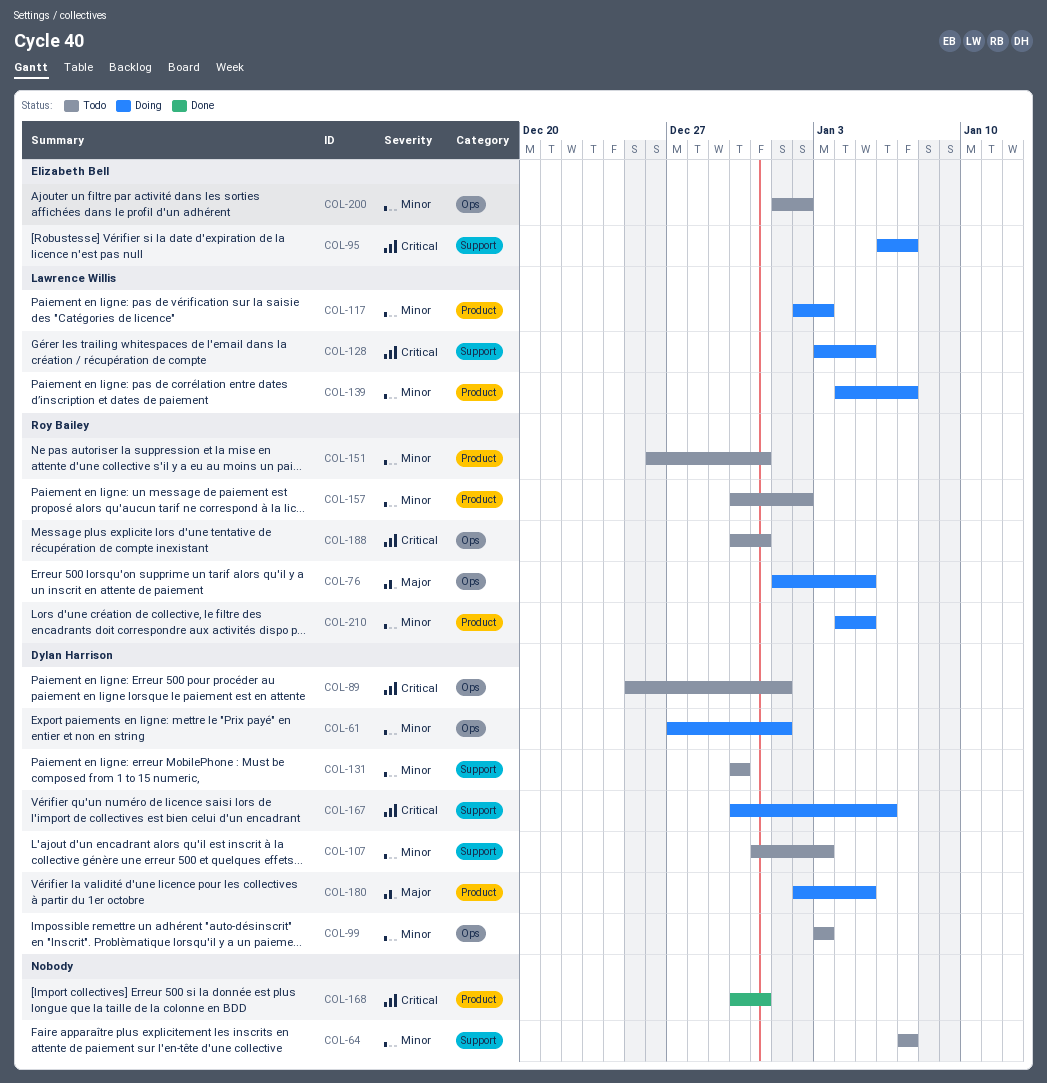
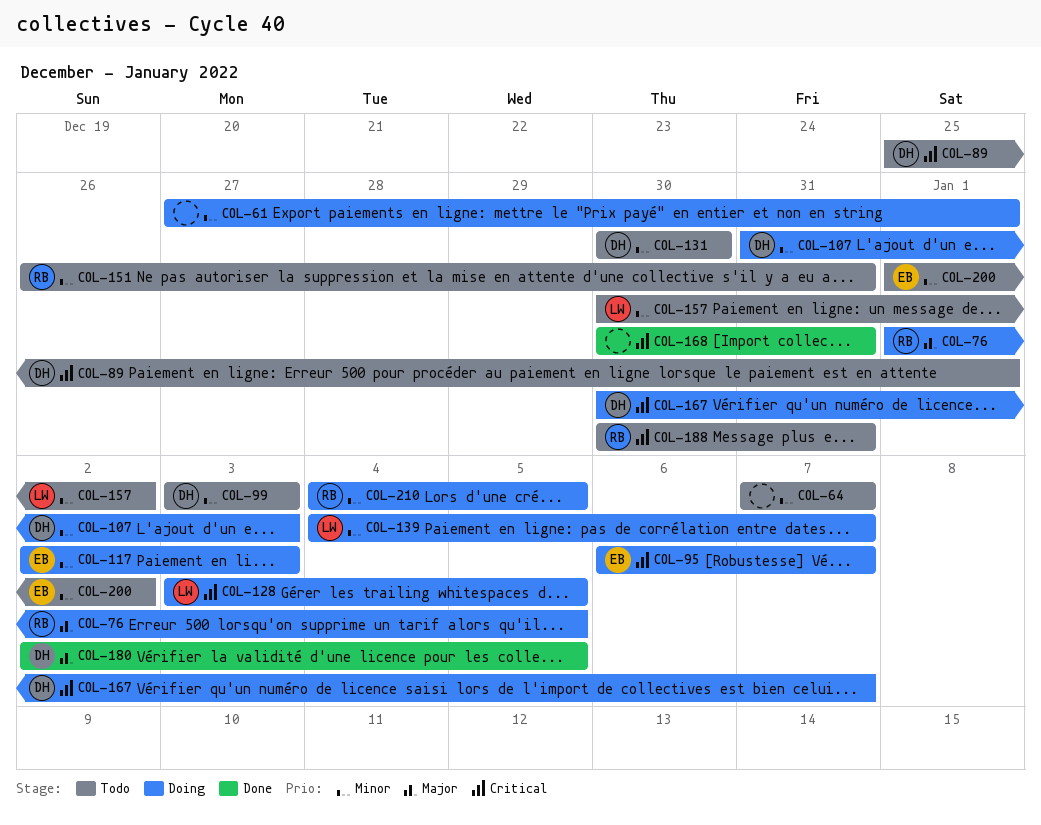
COL-61, owner: Dylan Harrison -> none
COL-107, status: Todo -> Doing
COL-117, owner: Lawrence Willis -> Elizabeth Bell
COL-157, owner: Roy Bailey -> Lawrence Willis
COL-167, due: Jan 6 -> Jan 7
COL-180, status: Doing -> Done

